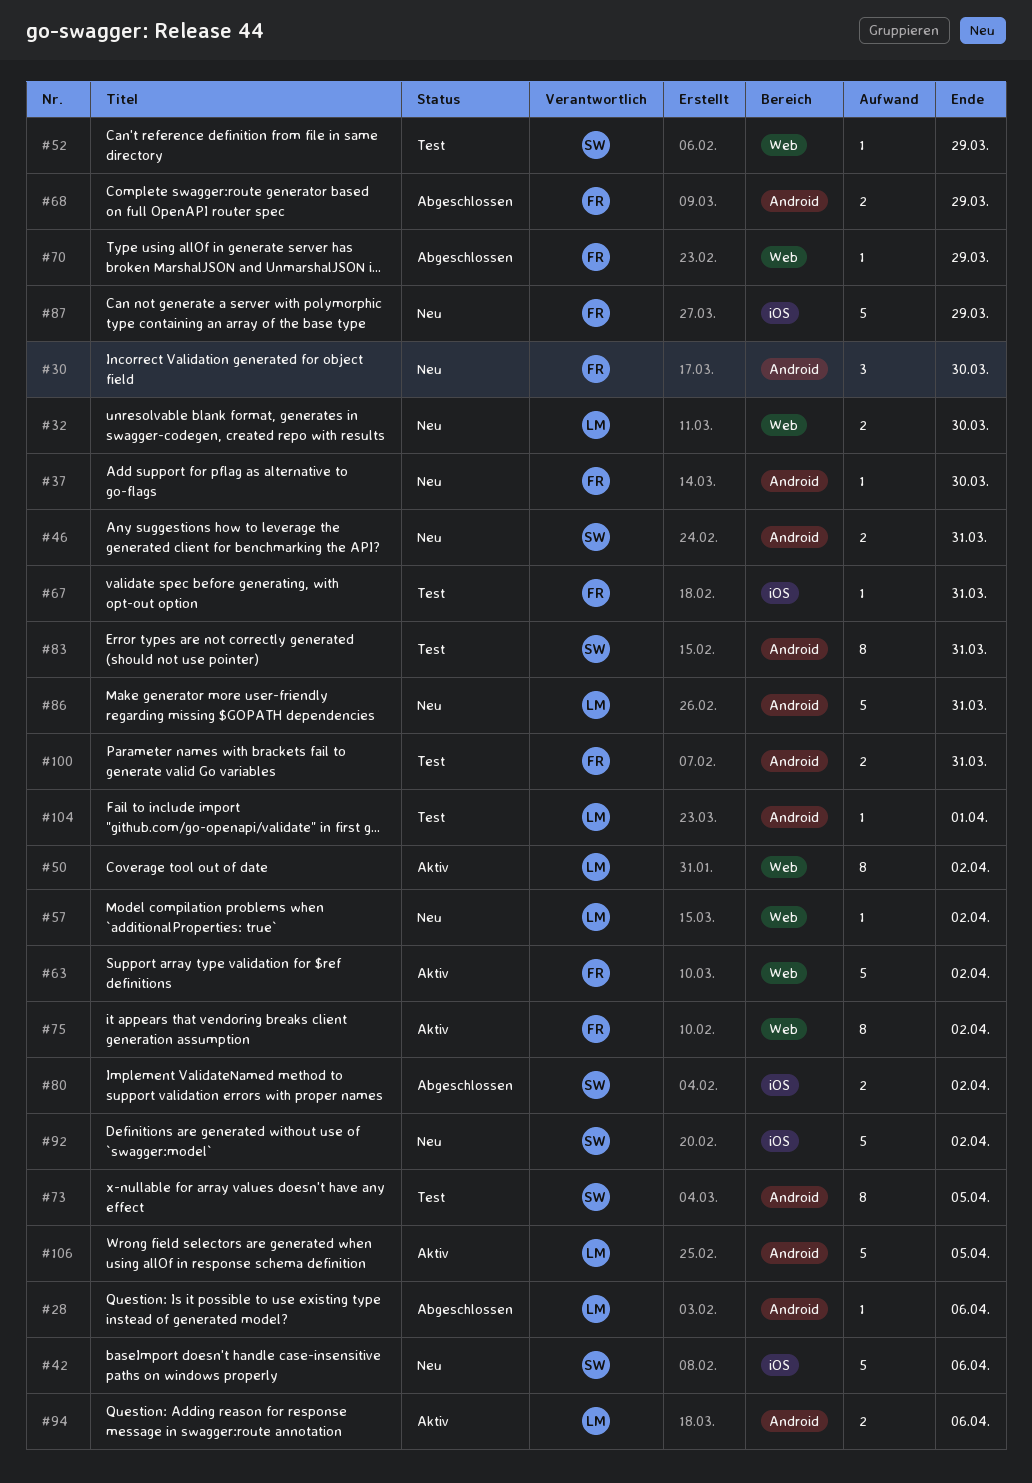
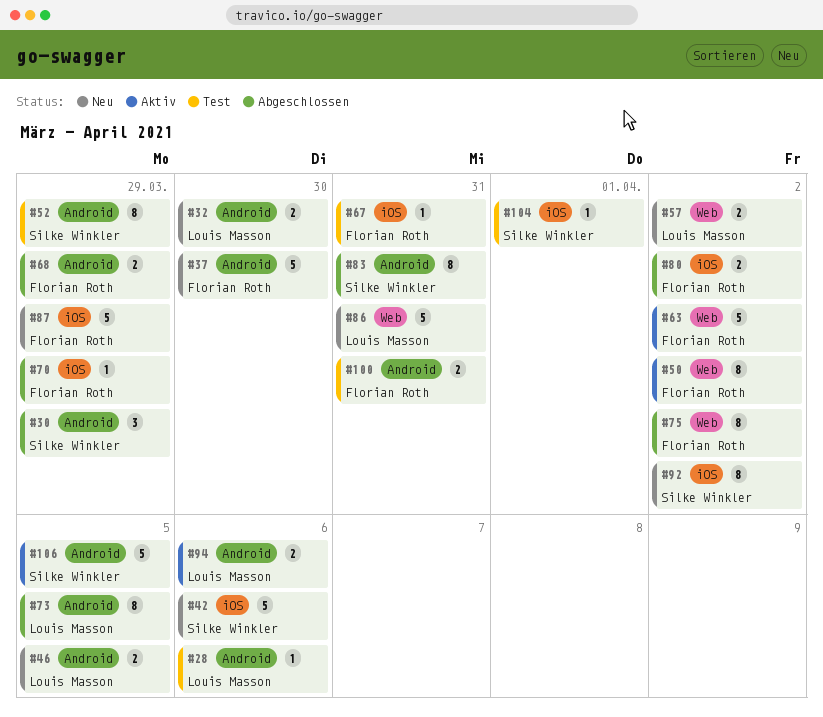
#28, status: Abgeschlossen -> Test
#30, status: Neu -> Abgeschlossen
#30, owner: Florian Roth -> Silke Winkler
#30, due: Mar 30 -> Mar 29
#32, label: Web -> Android
#37, estimate: 1 -> 5
#46, owner: Silke Winkler -> Louis Masson
#46, due: Mar 31 -> Apr 5
#50, owner: Louis Masson -> Florian Roth
#52, label: Web -> Android
#52, estimate: 1 -> 8
#57, estimate: 1 -> 2
#70, label: Web -> iOS
#73, status: Test -> Abgeschlossen
#73, owner: Silke Winkler -> Louis Masson
#75, status: Aktiv -> Abgeschlossen
#80, owner: Silke Winkler -> Florian Roth
#83, status: Test -> Abgeschlossen
#86, label: Android -> Web
#92, estimate: 5 -> 8
#104, owner: Louis Masson -> Silke Winkler
#104, label: Android -> iOS
#106, owner: Louis Masson -> Silke Winkler

